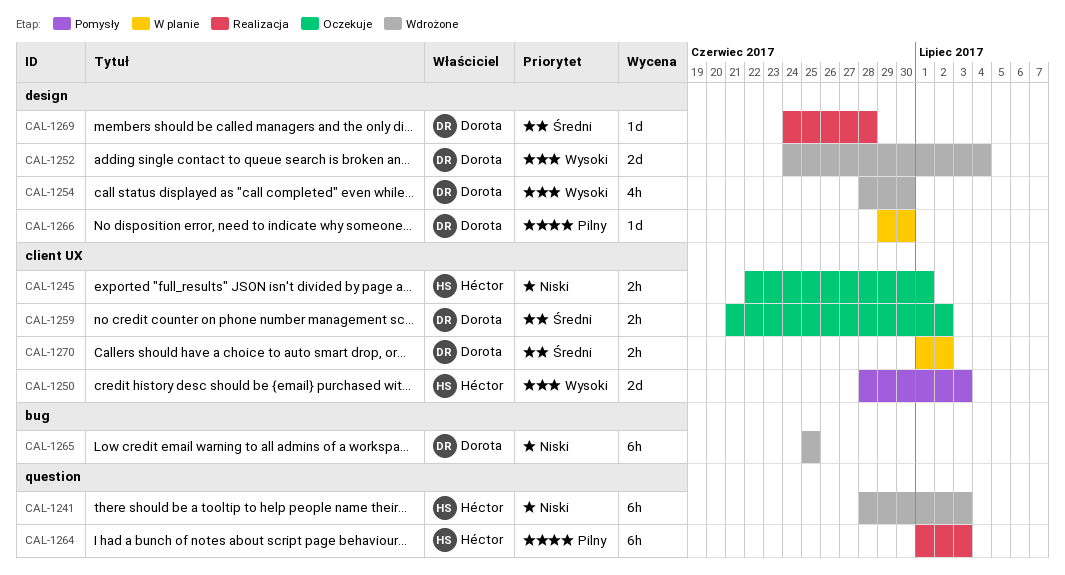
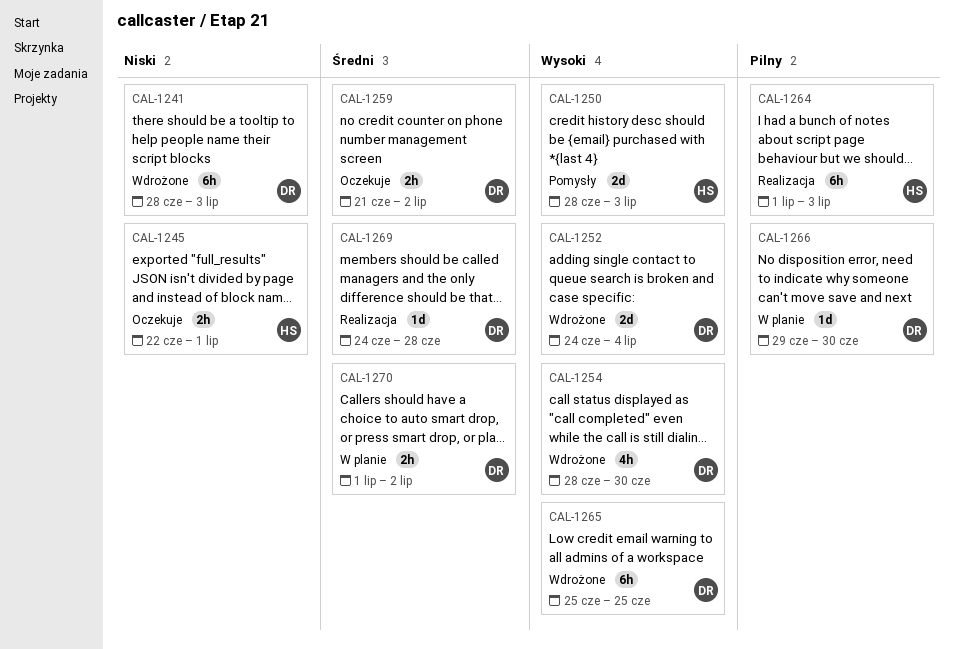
CAL-1241, owner: Héctor -> Dorota
CAL-1265, priority: Niski -> Wysoki

